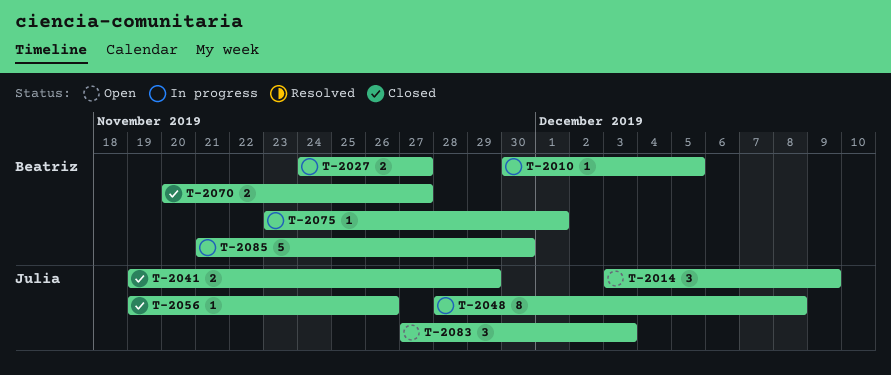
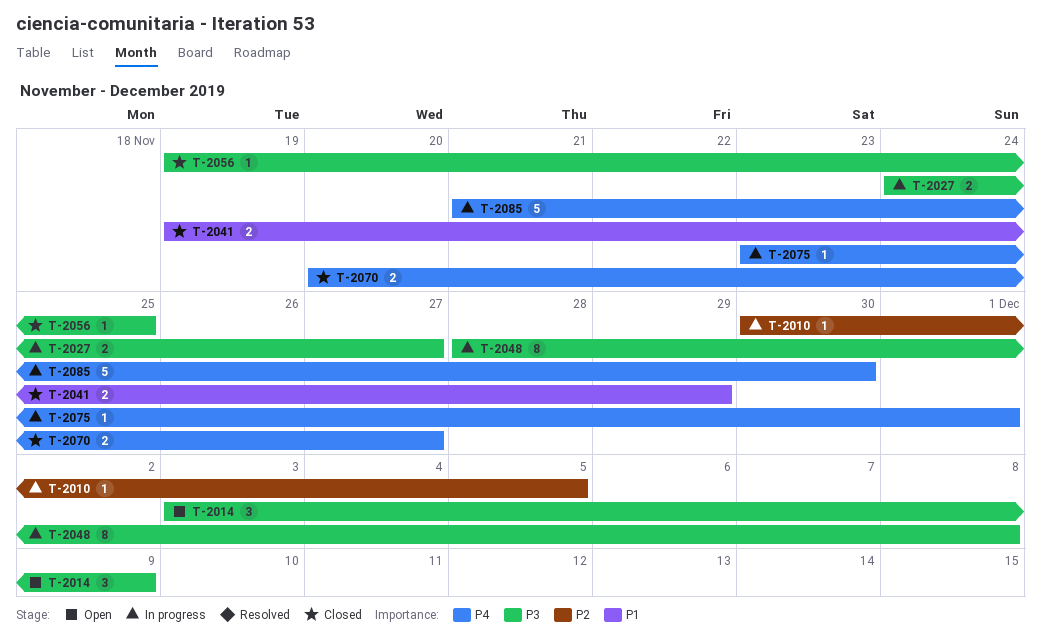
T-2056, due: Nov 26 -> Nov 25
T-2083: present -> none

